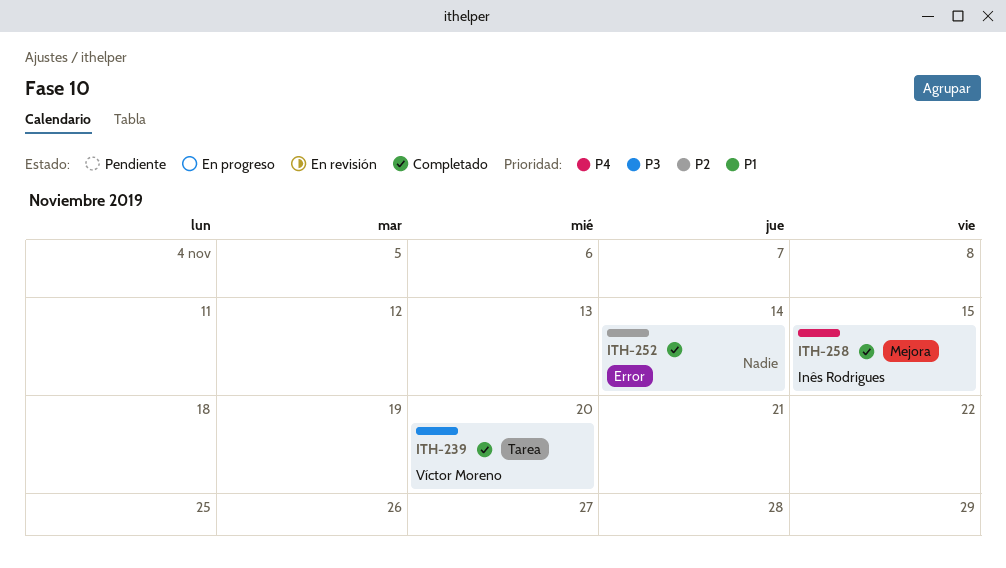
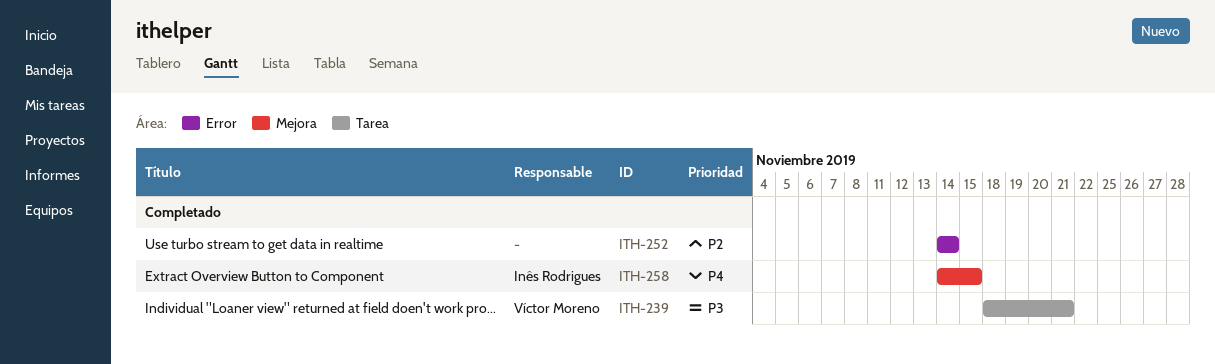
ITH-239, due: Nov 20 -> Nov 21

